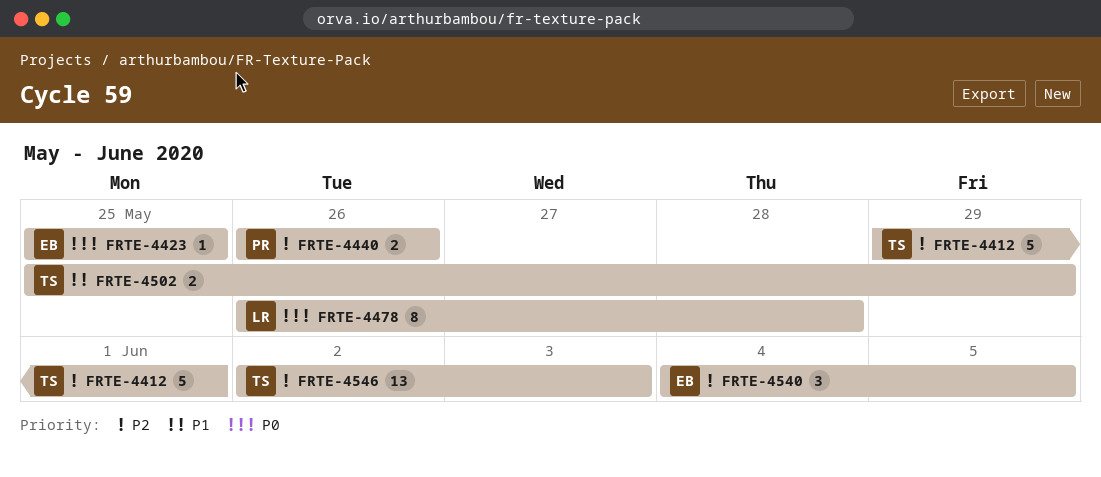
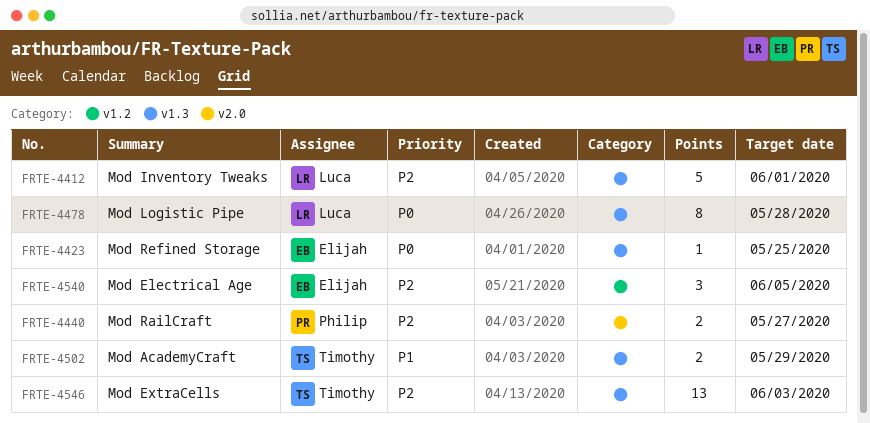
FRTE-4412, owner: Timothy -> Luca
FRTE-4440, due: May 26 -> May 27

